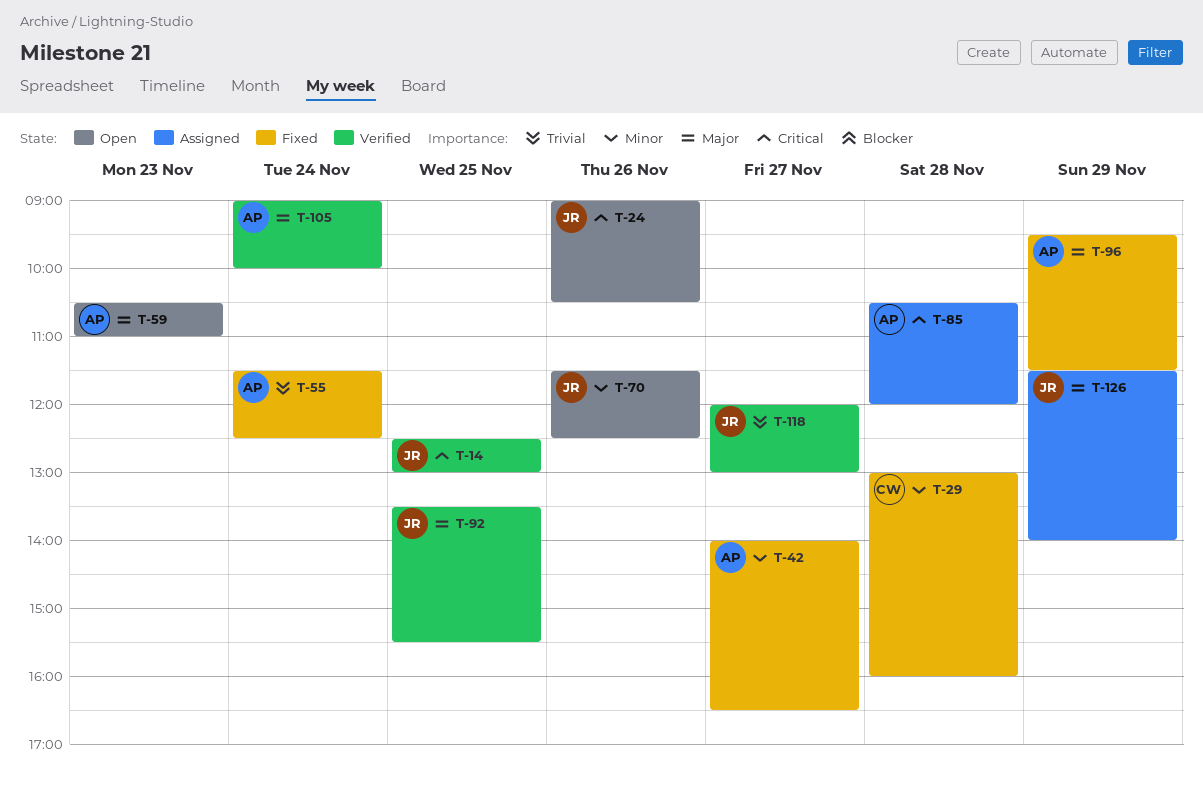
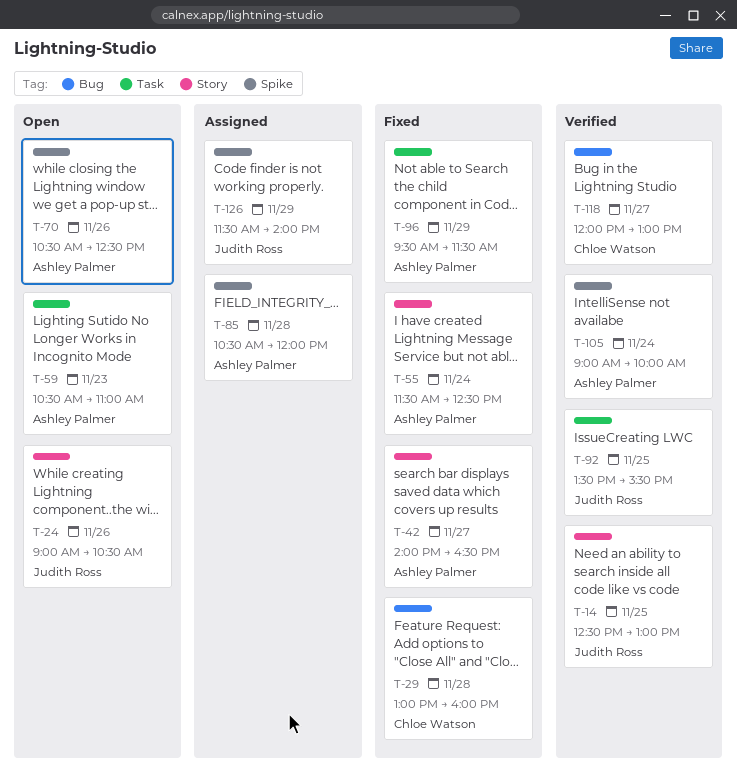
T-70, owner: Judith Ross -> Ashley Palmer
T-70, begins: 11:30 -> 10:30
T-118, owner: Judith Ross -> Chloe Watson

